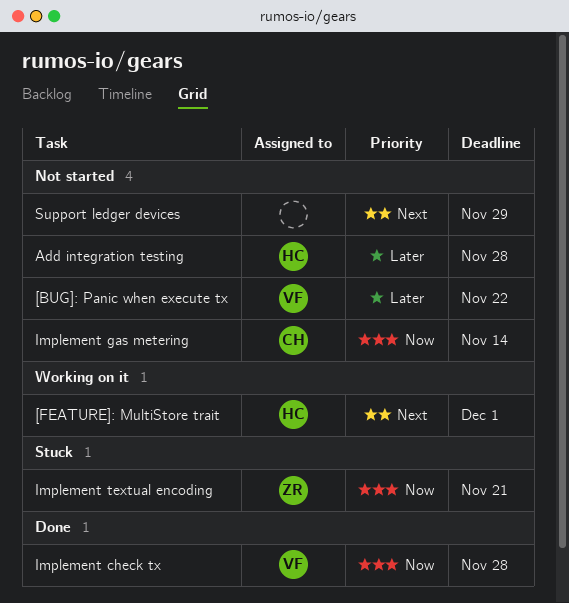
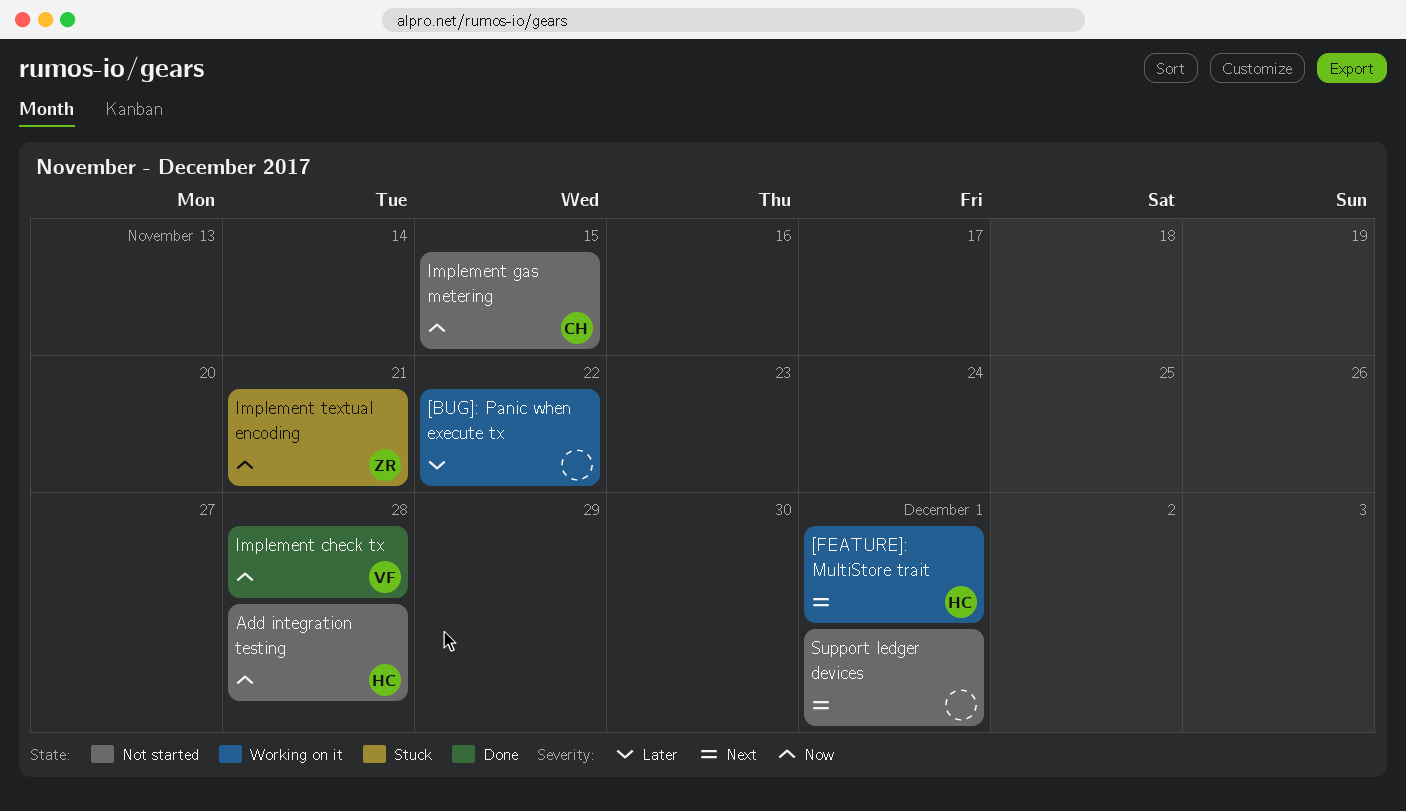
[BUG]: Panic when execute tx, status: Not started -> Working on it
[BUG]: Panic when execute tx, owner: VF -> none
Add integration testing, priority: Later -> Now
Implement gas metering, due: Nov 14 -> Nov 15
Support ledger devices, due: Nov 29 -> Dec 1

